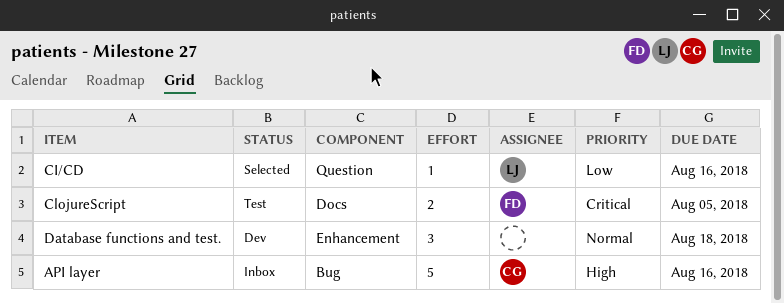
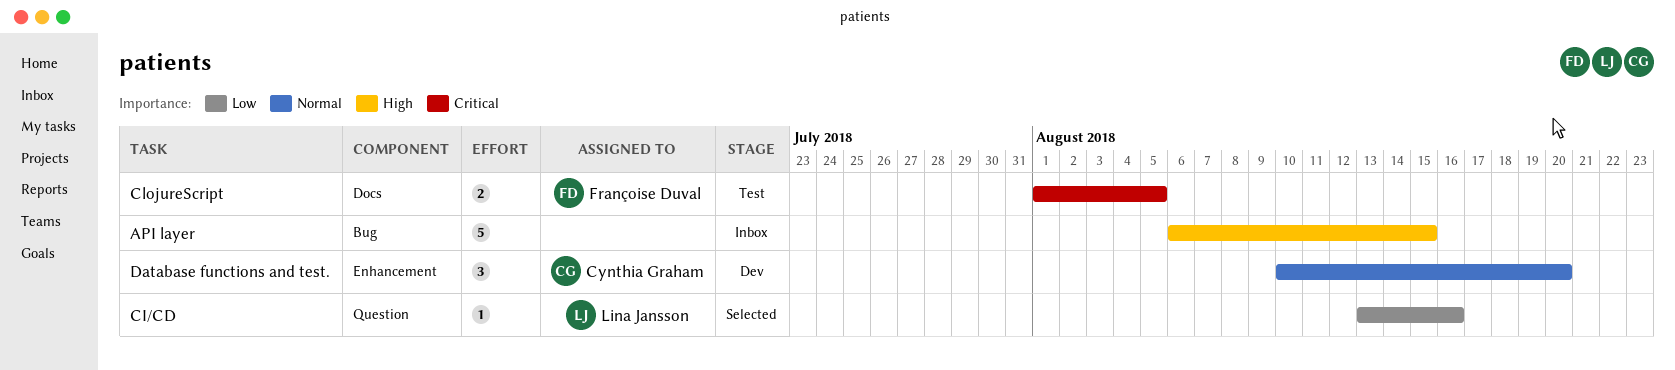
API layer, owner: Cynthia Graham -> none
API layer, due: Aug 16 -> Aug 15
Database functions and test., owner: none -> Cynthia Graham
Database functions and test., due: Aug 18 -> Aug 20

